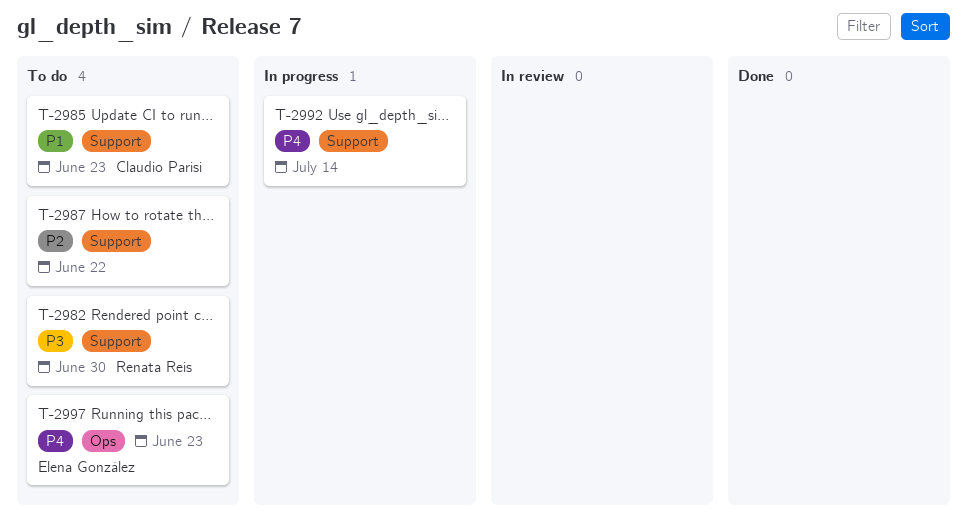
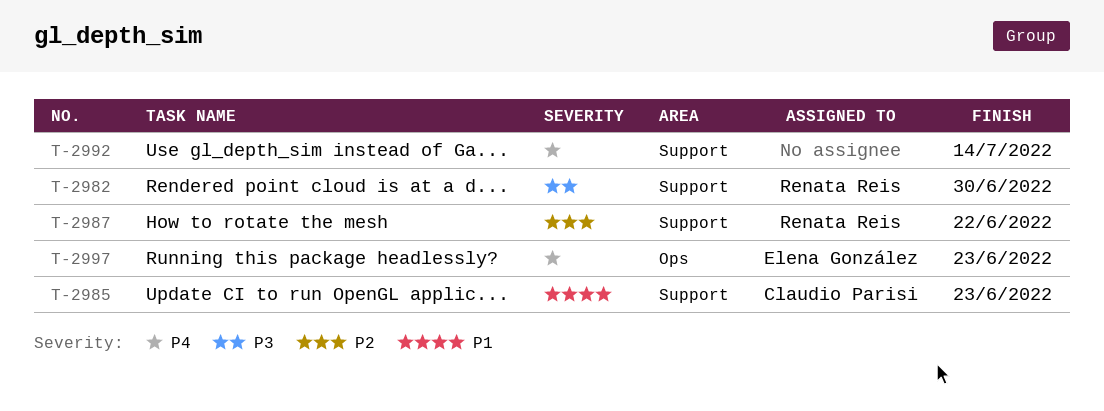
T-2987, owner: none -> Renata Reis

